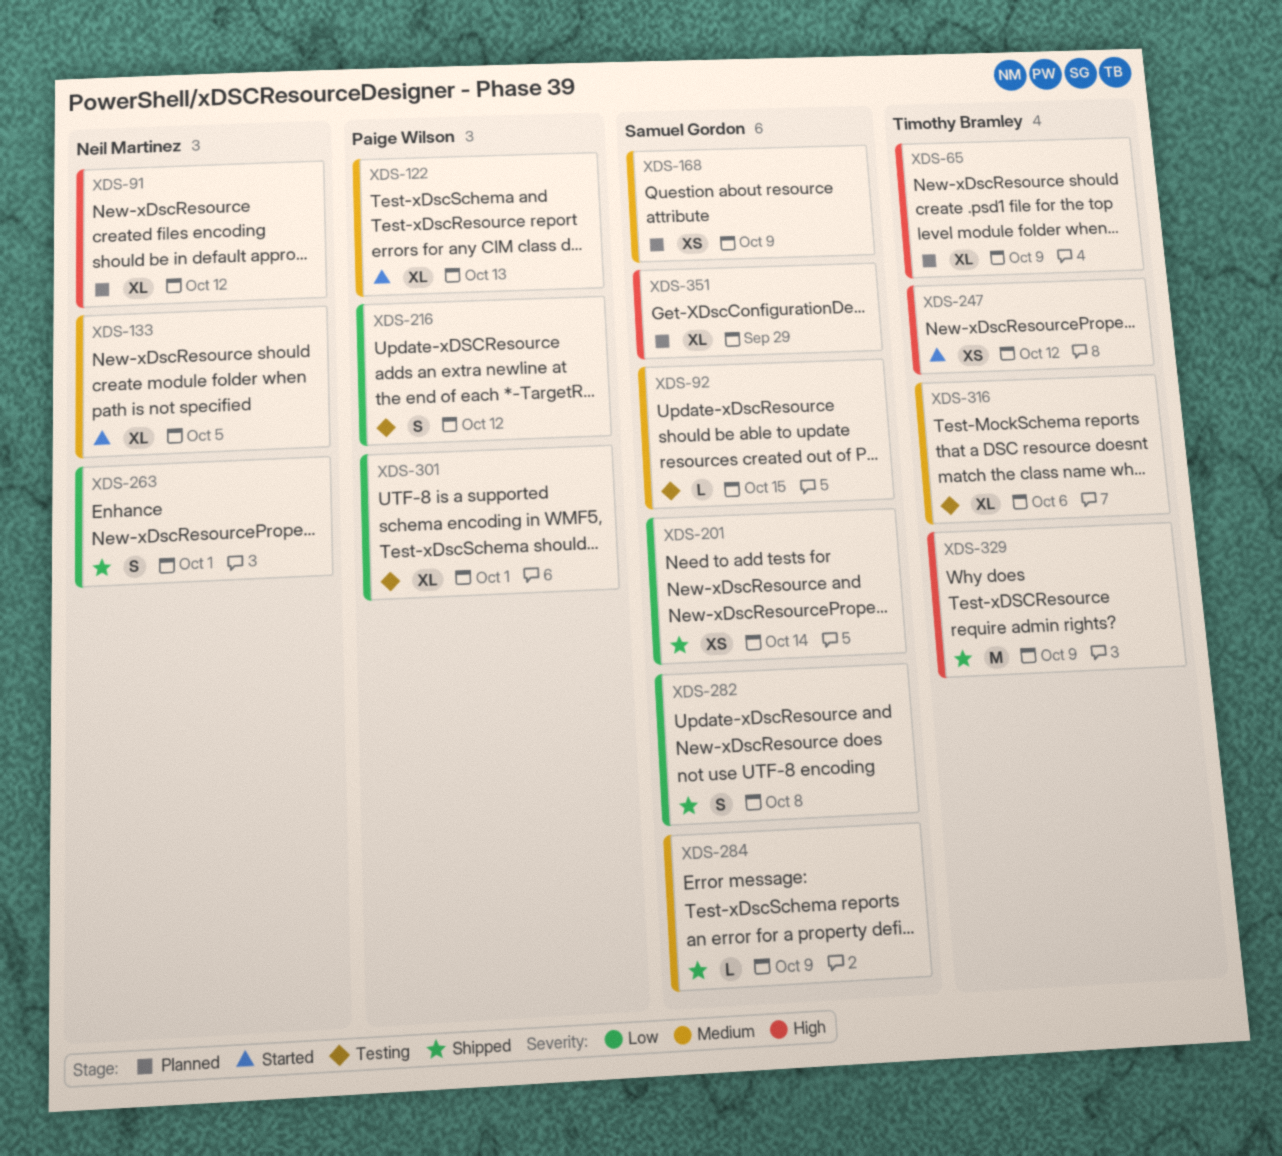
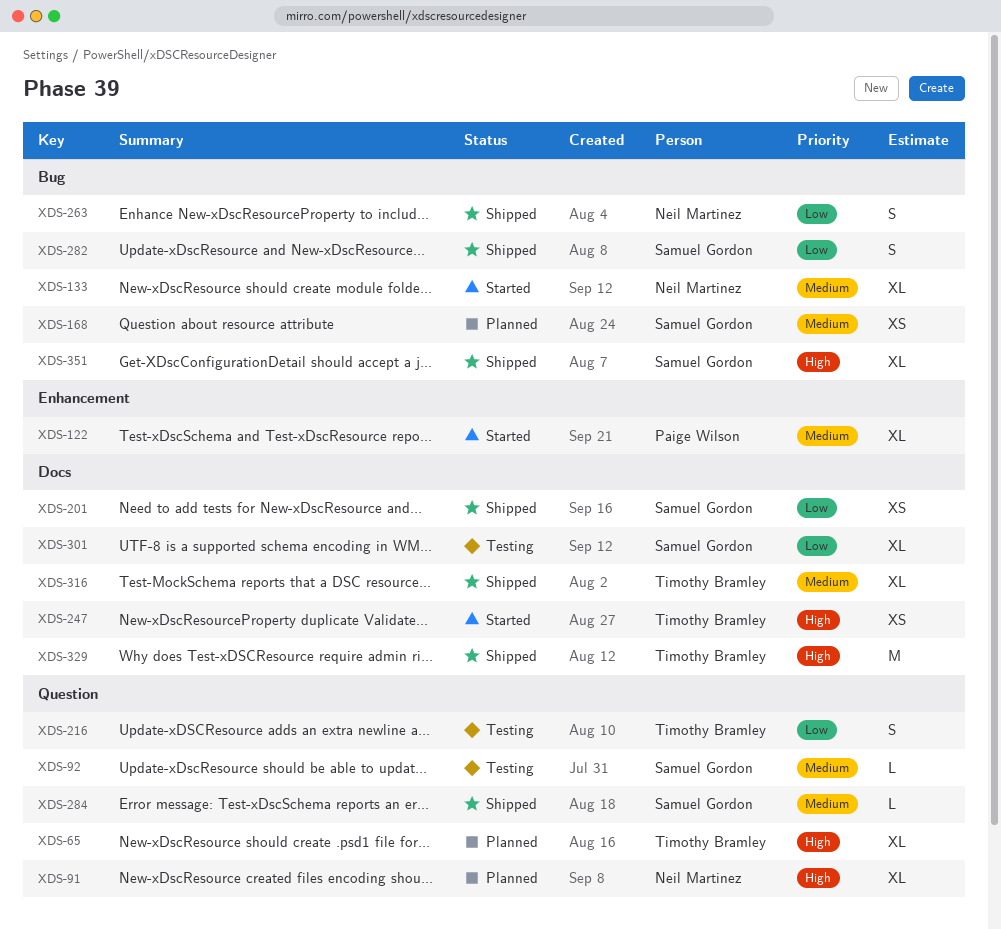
XDS-216, owner: Paige Wilson -> Timothy Bramley
XDS-301, owner: Paige Wilson -> Samuel Gordon
XDS-316, status: Testing -> Shipped
XDS-351, status: Planned -> Shipped

